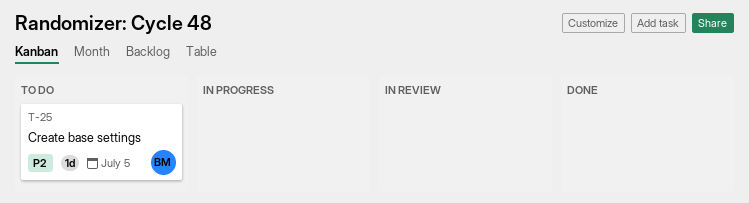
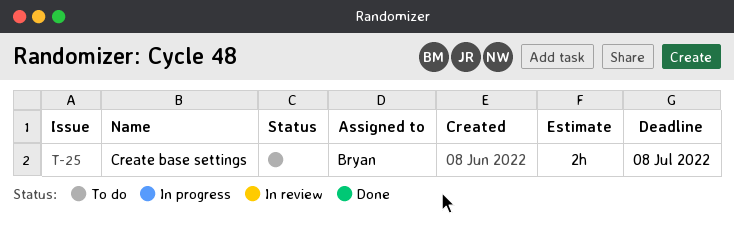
T-25, estimate: 1d -> 2h
T-25, due: Jul 5 -> Jul 8

